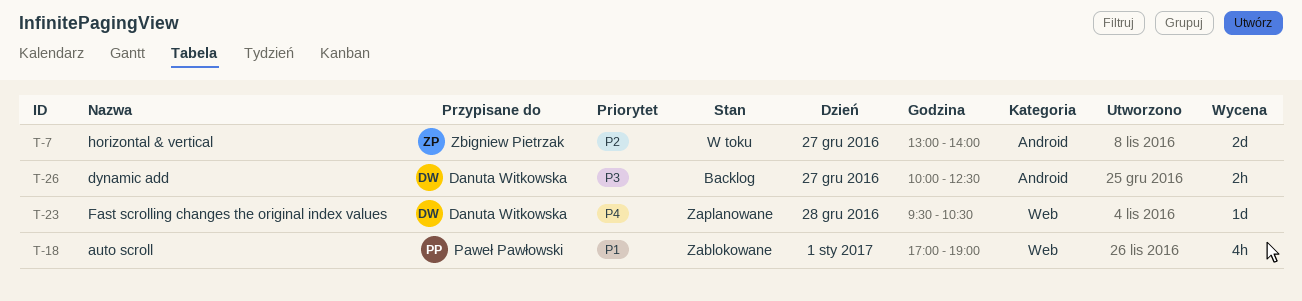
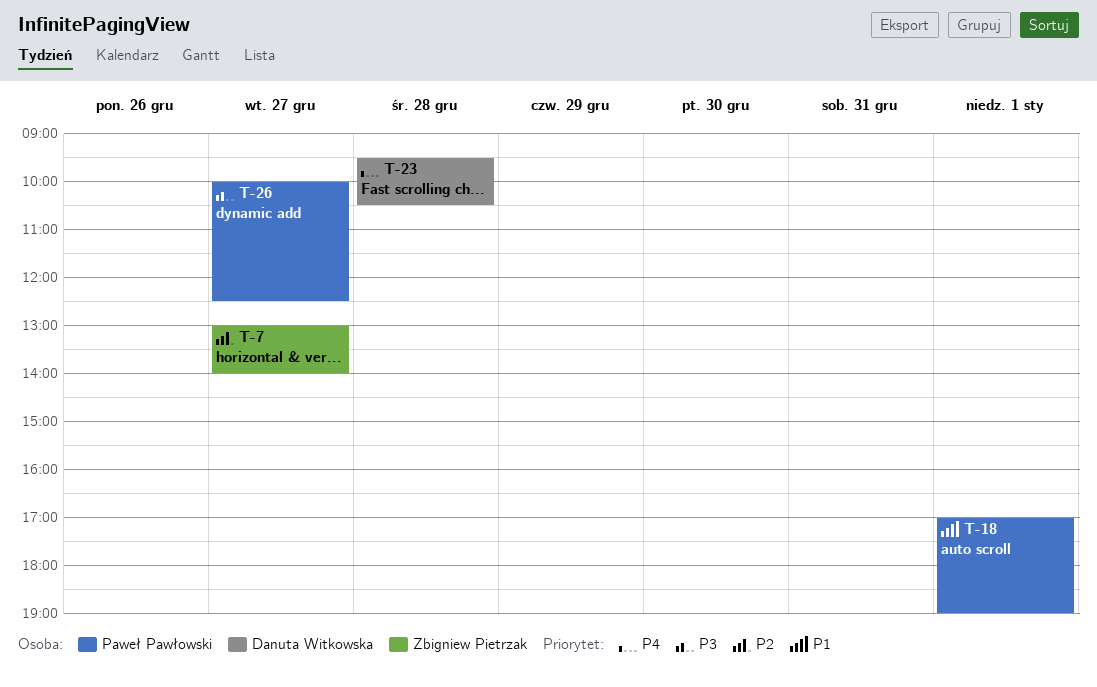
T-26, owner: Danuta Witkowska -> Paweł Pawłowski

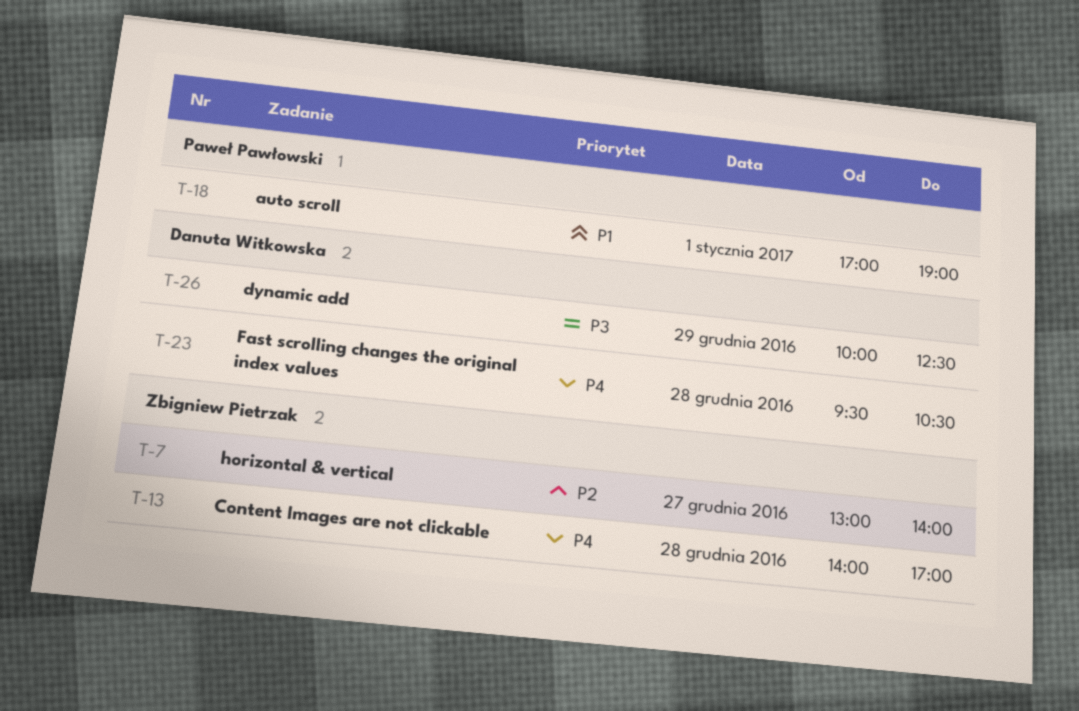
T-13: none -> present
T-26, owner: Paweł Pawłowski -> Danuta Witkowska
T-26, day: Dec 27 -> Dec 29

